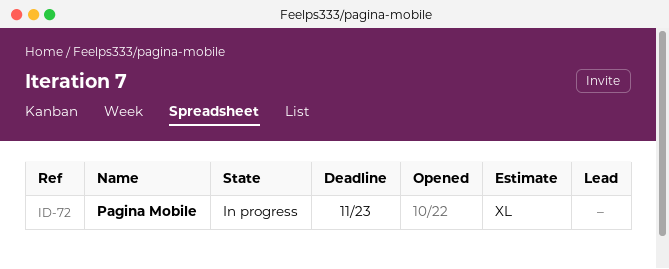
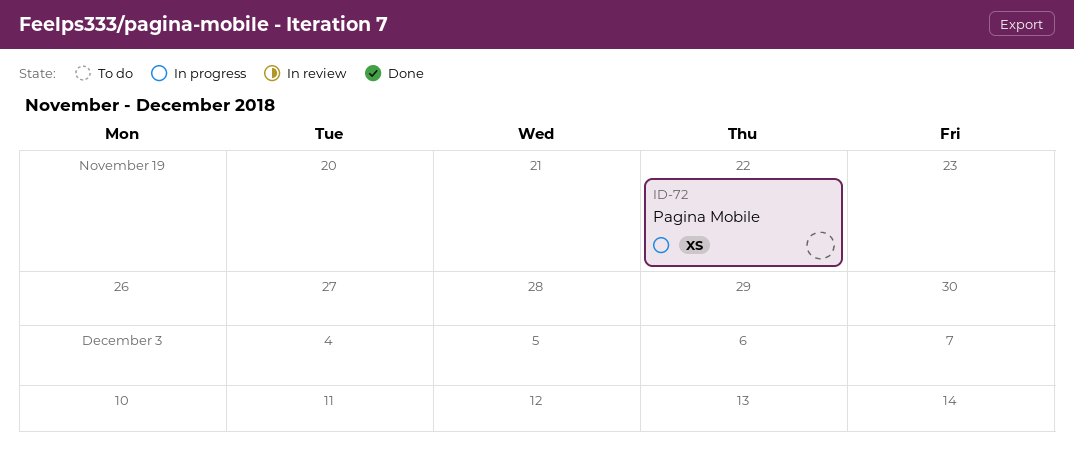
ID-72, estimate: XL -> XS
ID-72, due: Nov 23 -> Nov 22

